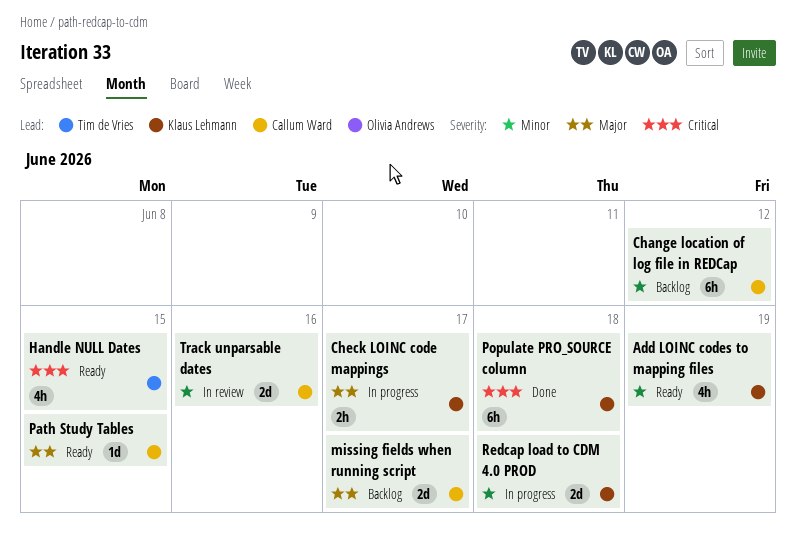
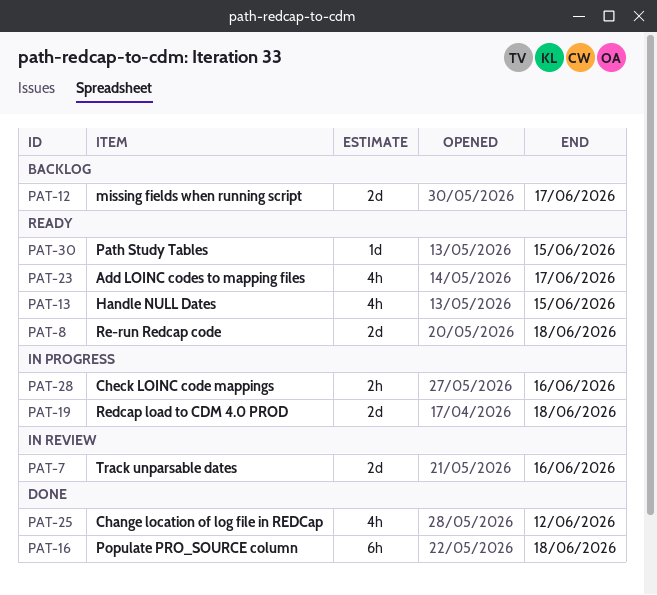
Add LOINC codes to mapping files, due: Jun 19 -> Jun 17
Change location of log file in REDCap, status: Backlog -> Done
Change location of log file in REDCap, estimate: 6h -> 4h
Check LOINC code mappings, due: Jun 17 -> Jun 16
Re-run Redcap code: none -> present

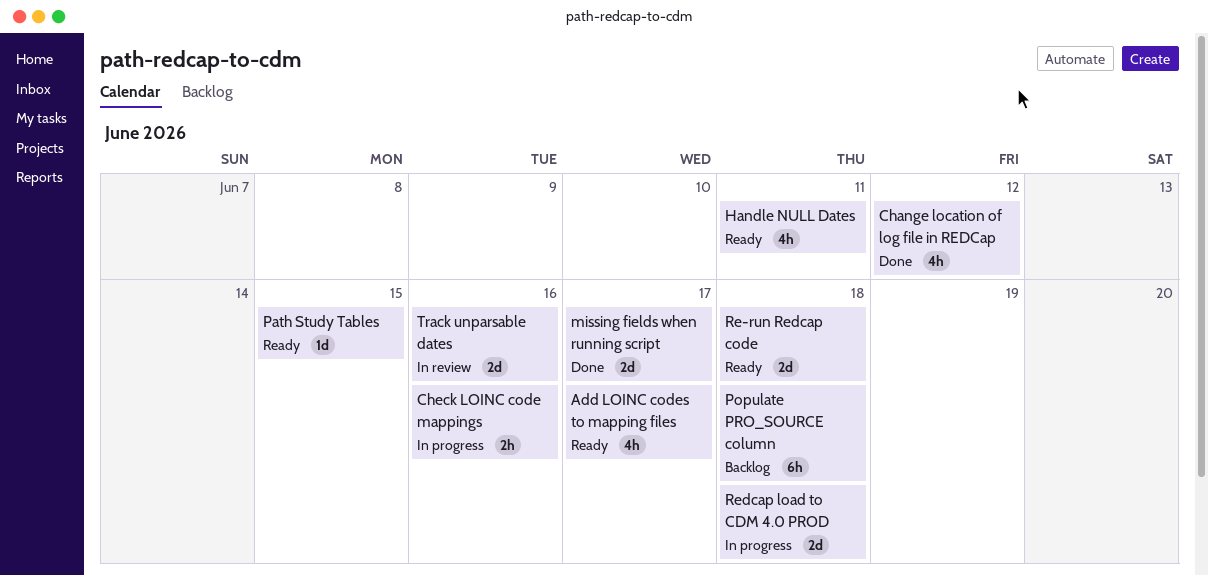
Handle NULL Dates, due: Jun 15 -> Jun 11
missing fields when running script, status: Backlog -> Done
Populate PRO_SOURCE column, status: Done -> Backlog

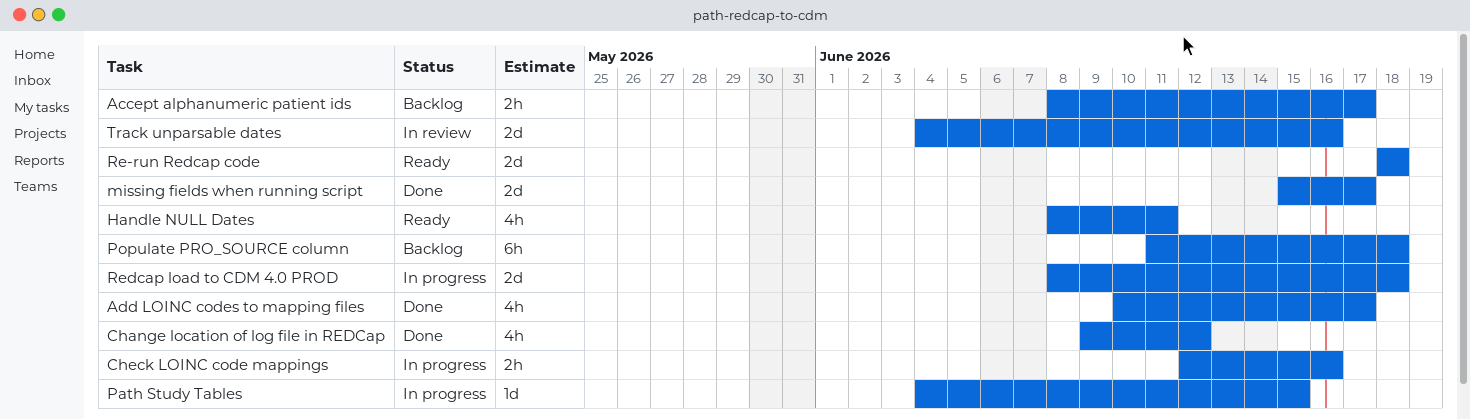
Accept alphanumeric patient ids: none -> present
Add LOINC codes to mapping files, status: Ready -> Done
Path Study Tables, status: Ready -> In progress

